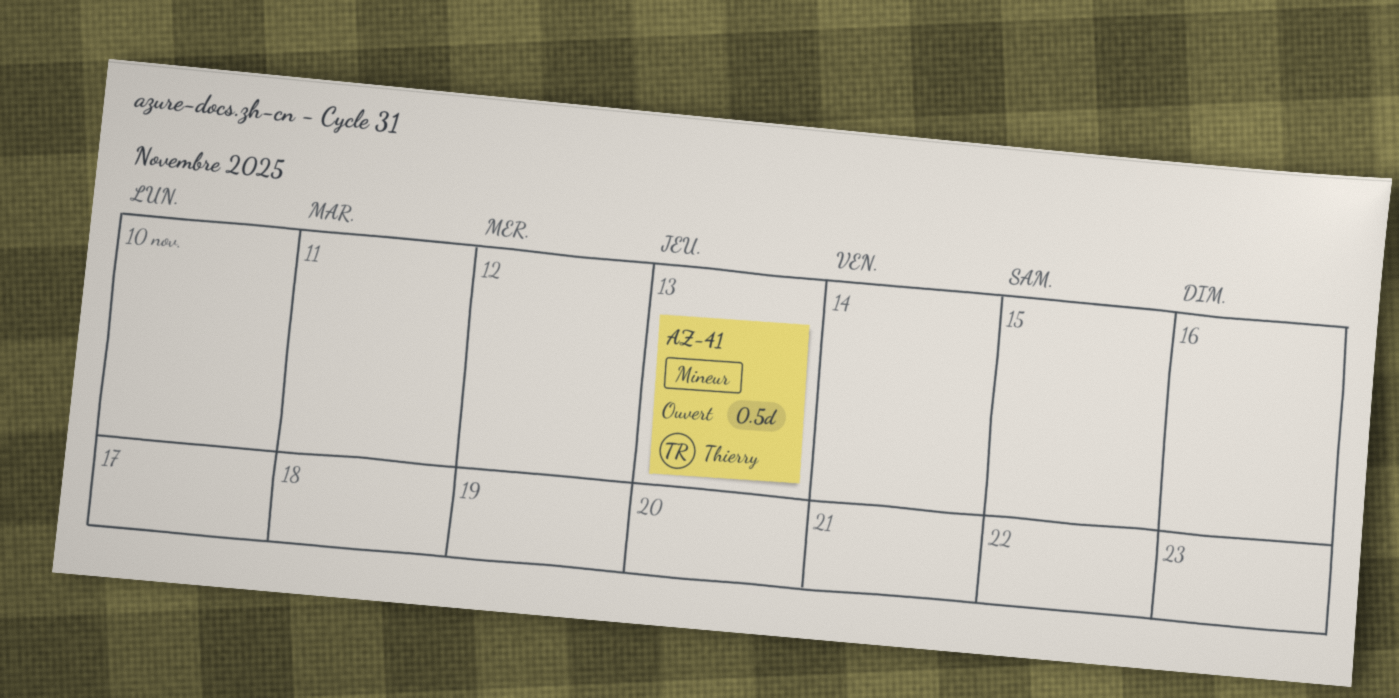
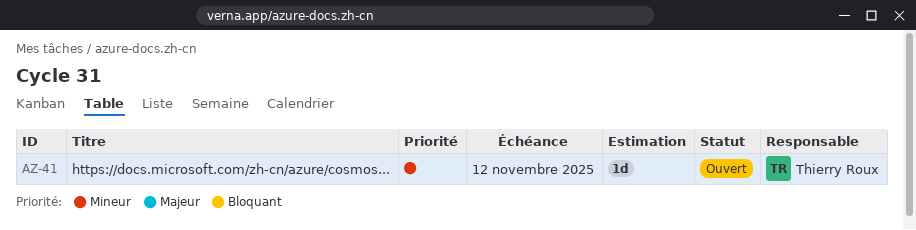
AZ-41, estimate: 0.5d -> 1d
AZ-41, due: Nov 13 -> Nov 12

